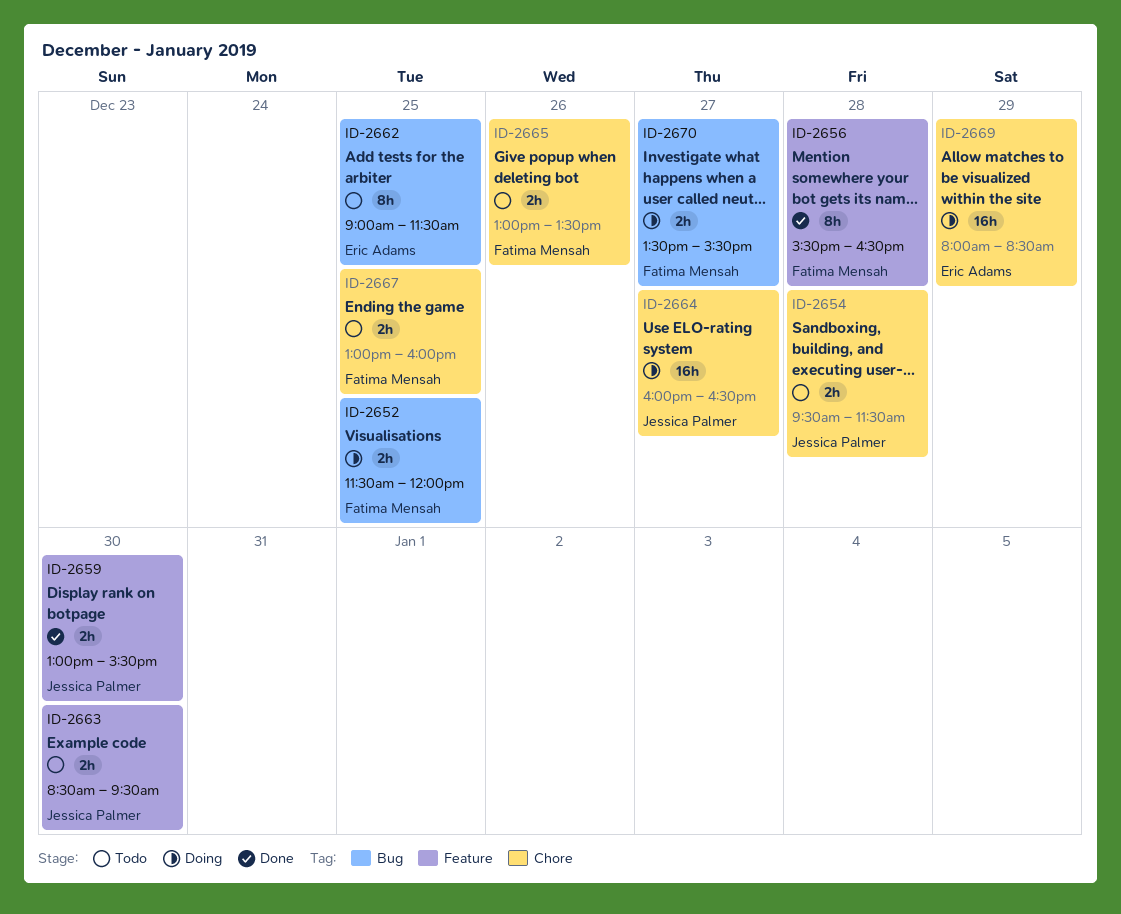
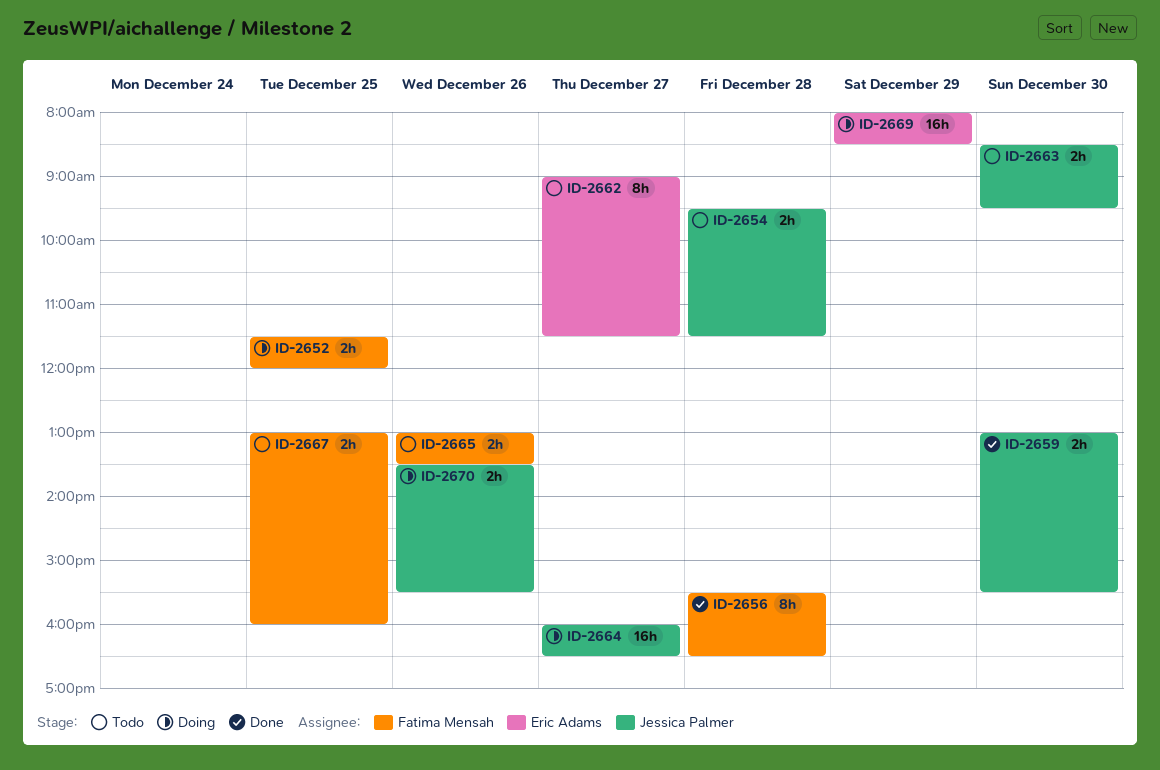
ID-2662, day: Dec 25 -> Dec 27
ID-2670, owner: Fatima Mensah -> Jessica Palmer
ID-2670, day: Dec 27 -> Dec 26

